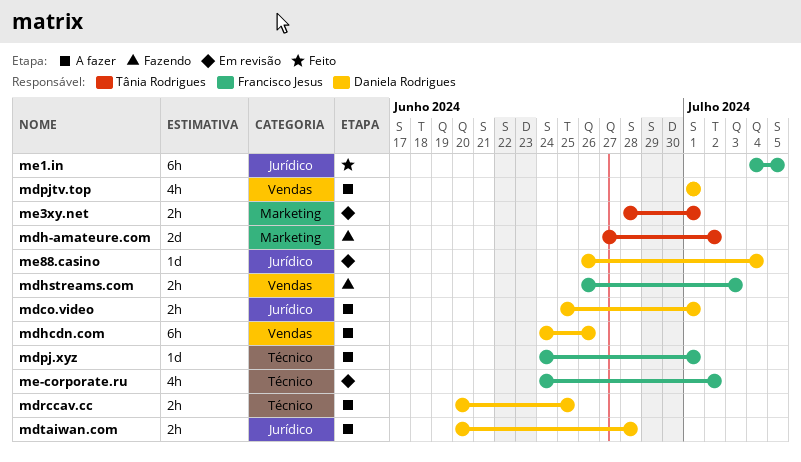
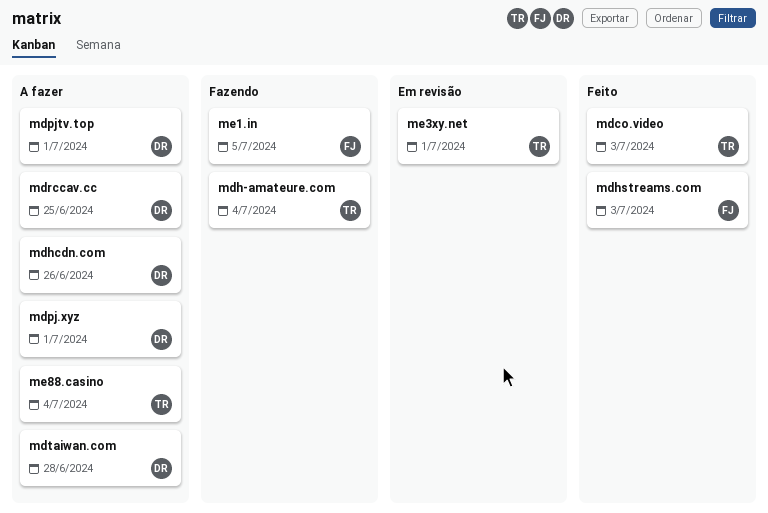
mdco.video, status: A fazer -> Feito
mdco.video, owner: Daniela Rodrigues -> Tânia Rodrigues
mdco.video, due: Jul 1 -> Jul 3
mdh-amateure.com, due: Jul 2 -> Jul 4
mdhstreams.com, status: Fazendo -> Feito
mdpj.xyz, owner: Francisco Jesus -> Daniela Rodrigues
me-corporate.ru: present -> none
me1.in, status: Feito -> Fazendo
me88.casino, status: Em revisão -> A fazer
me88.casino, owner: Daniela Rodrigues -> Tânia Rodrigues

